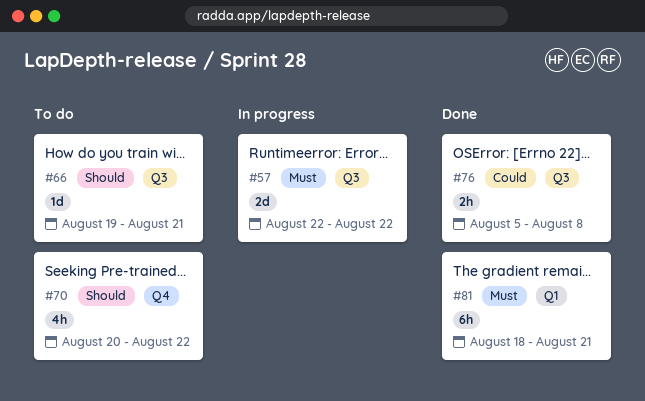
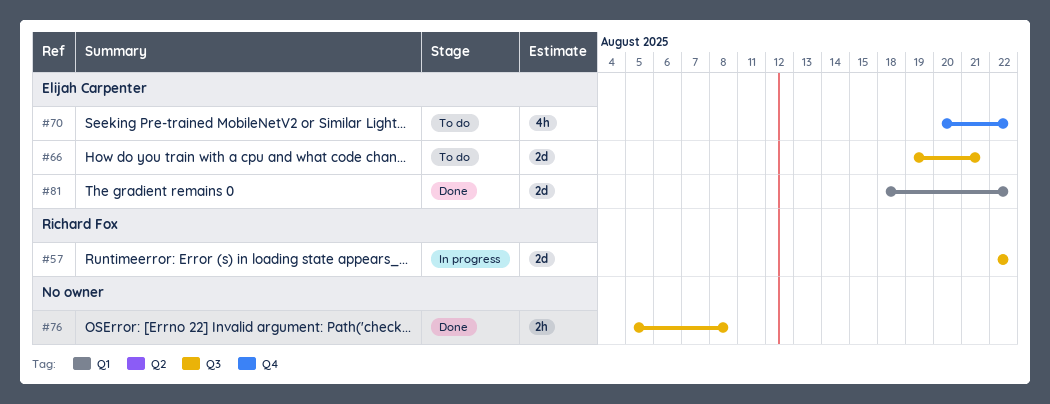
#66, estimate: 1d -> 2d
#81, estimate: 6h -> 2d
#81, due: Aug 21 -> Aug 22

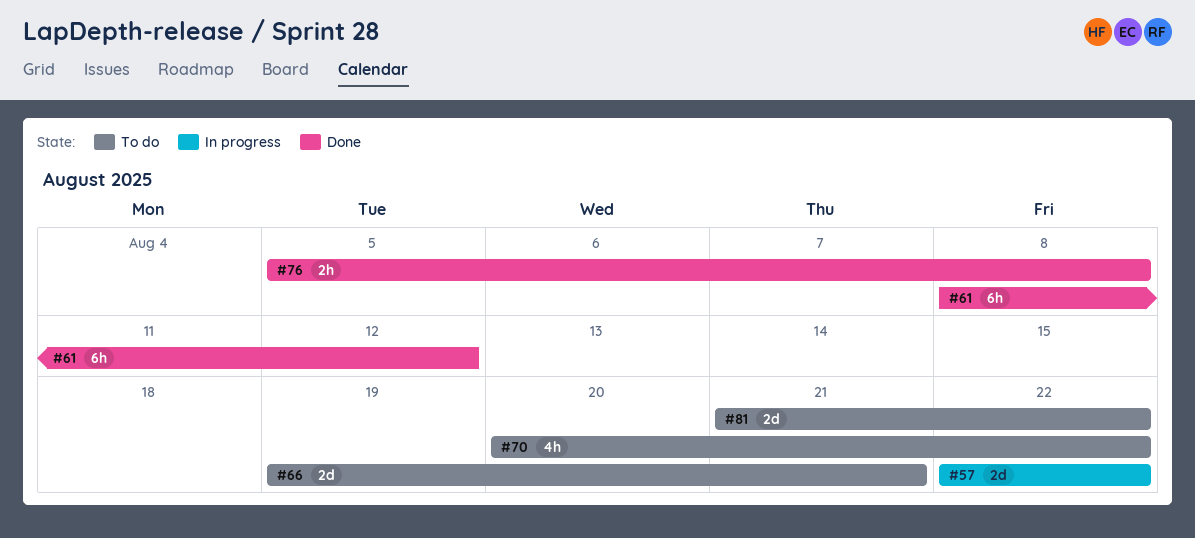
#61: none -> present
#81, status: Done -> To do
#81, start: Aug 18 -> Aug 21

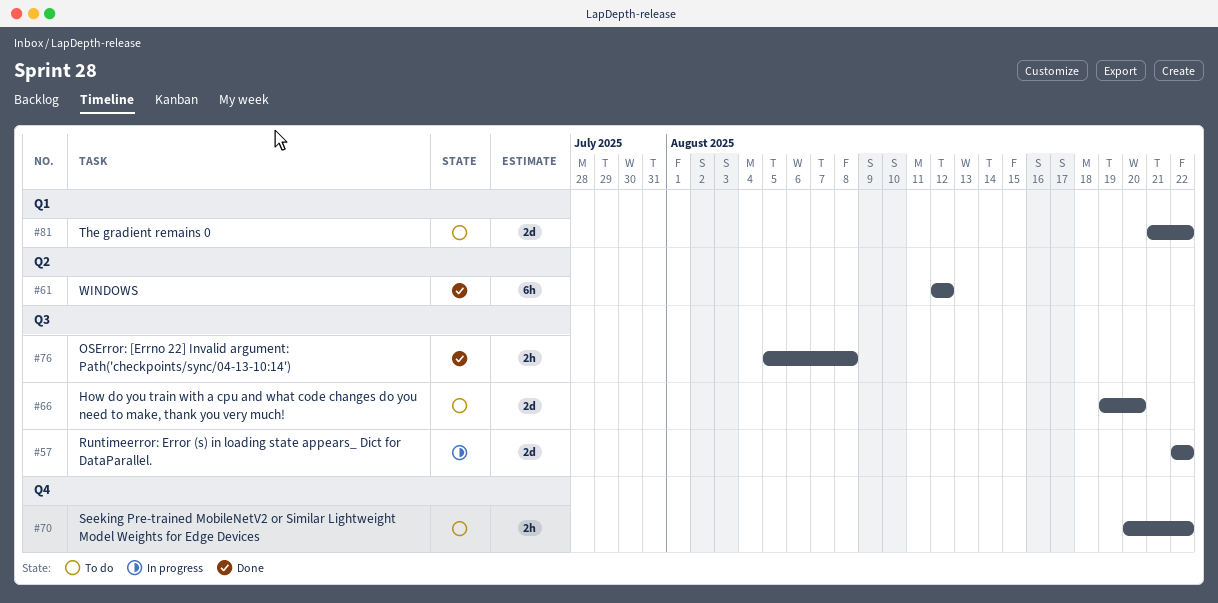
#61, start: Aug 8 -> Aug 12
#66, due: Aug 21 -> Aug 20
#70, estimate: 4h -> 2h

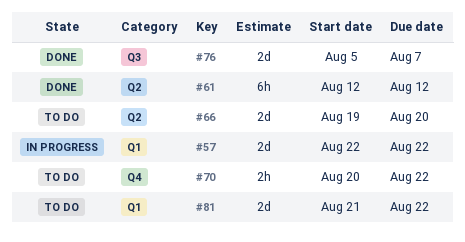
#57, label: Q3 -> Q1
#66, label: Q3 -> Q2
#76, estimate: 2h -> 2d
#76, due: Aug 8 -> Aug 7

